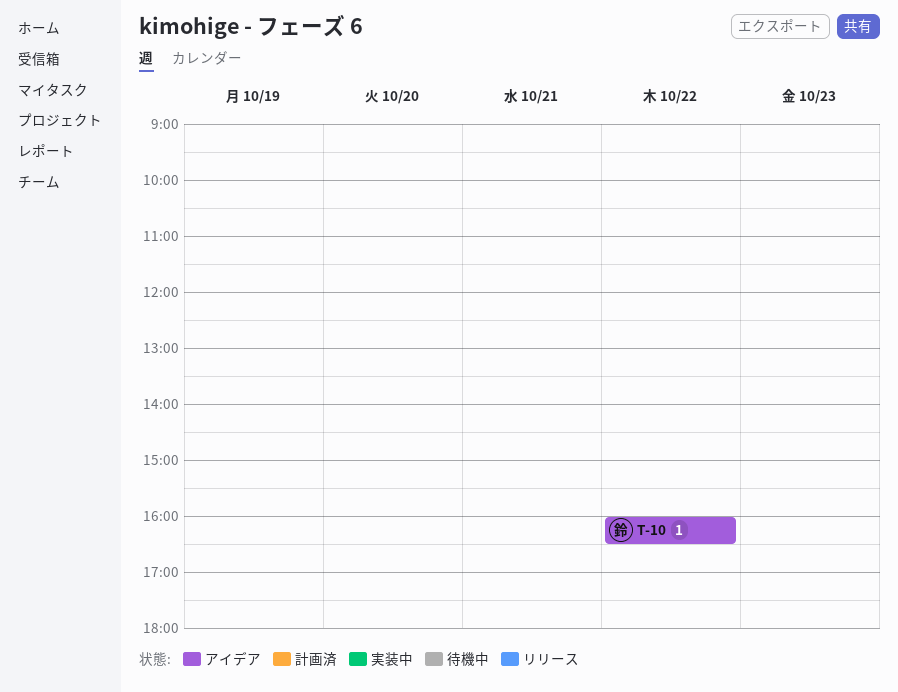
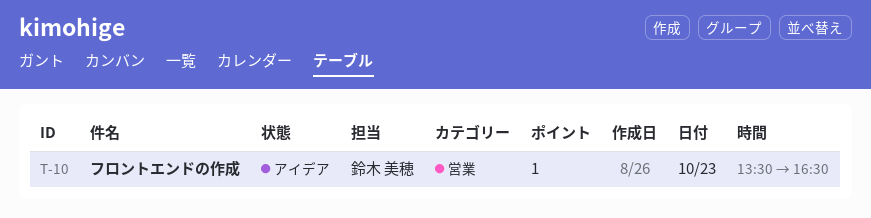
T-10, day: Oct 22 -> Oct 23
T-10, begins: 16:00 -> 13:30

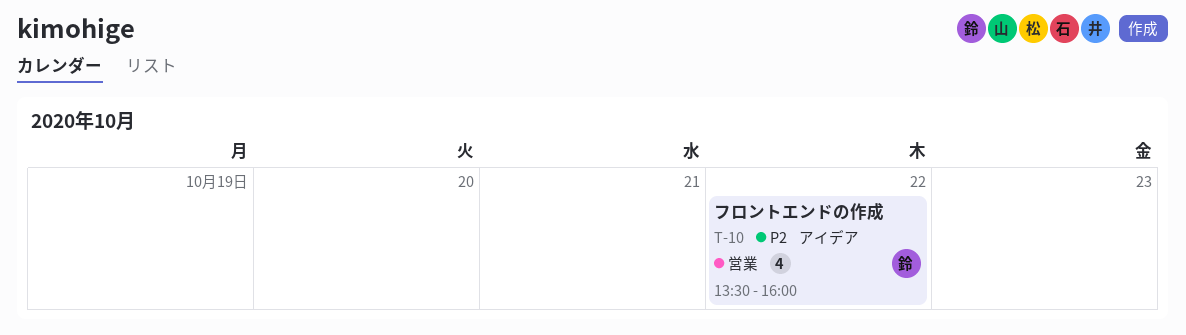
T-10, estimate: 1 -> 4
T-10, day: Oct 23 -> Oct 22
T-10, ends: 16:30 -> 16:00

